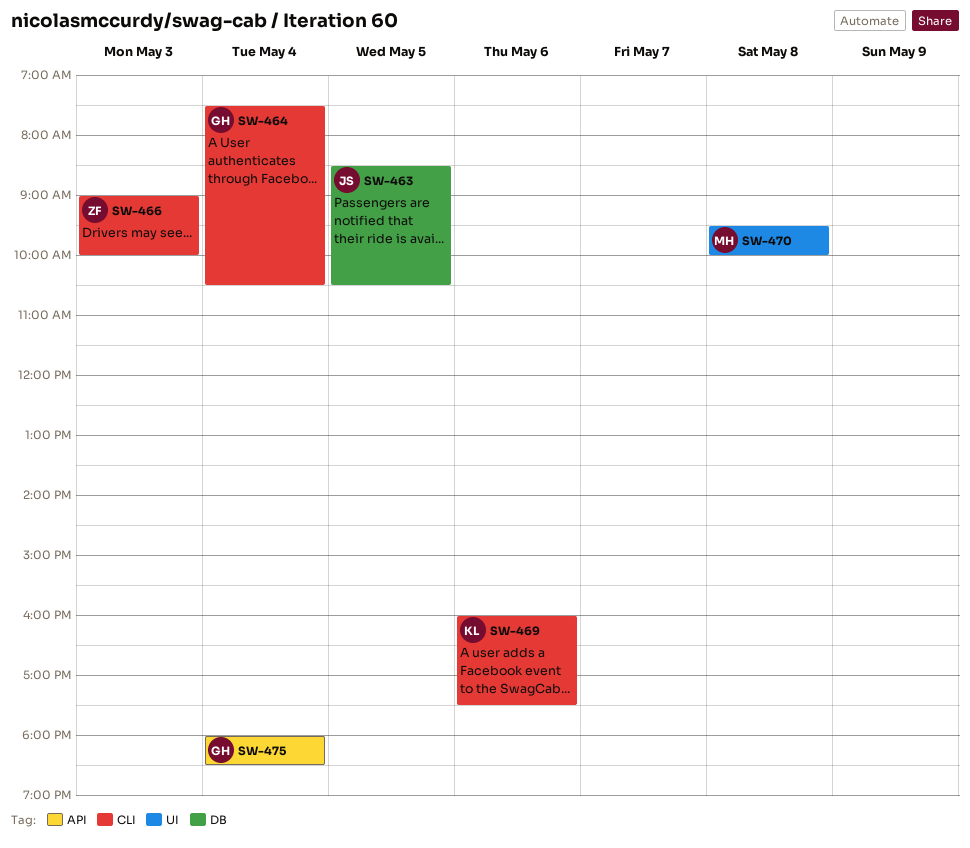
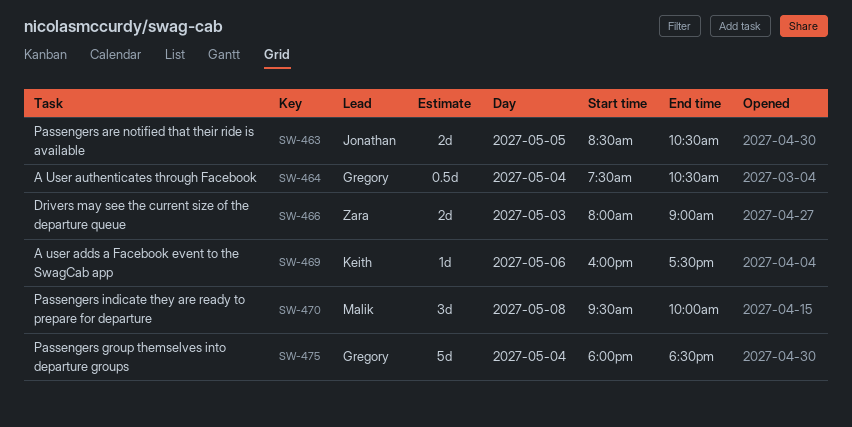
SW-466, begins: 09:00 -> 08:00
SW-466, ends: 10:00 -> 09:00

